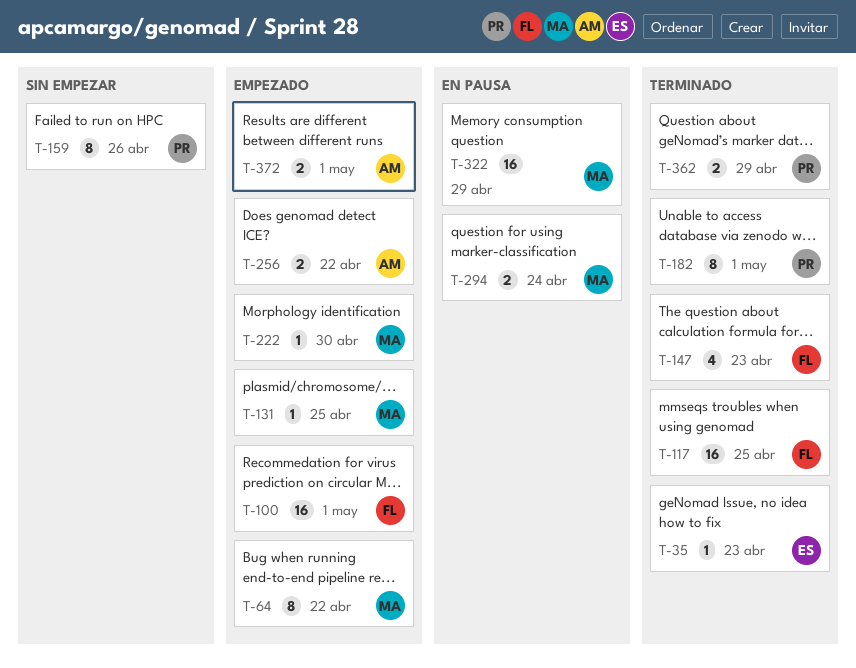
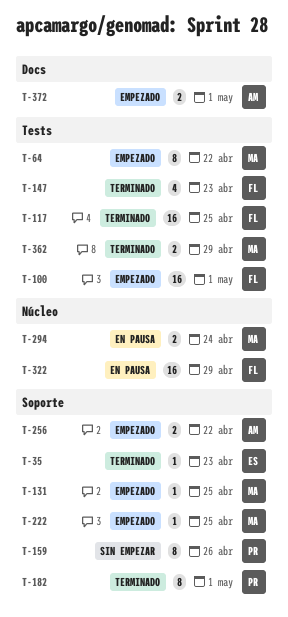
T-222, due: Apr 30 -> Apr 25
T-322, owner: MA -> FL
T-362, owner: PR -> MA

